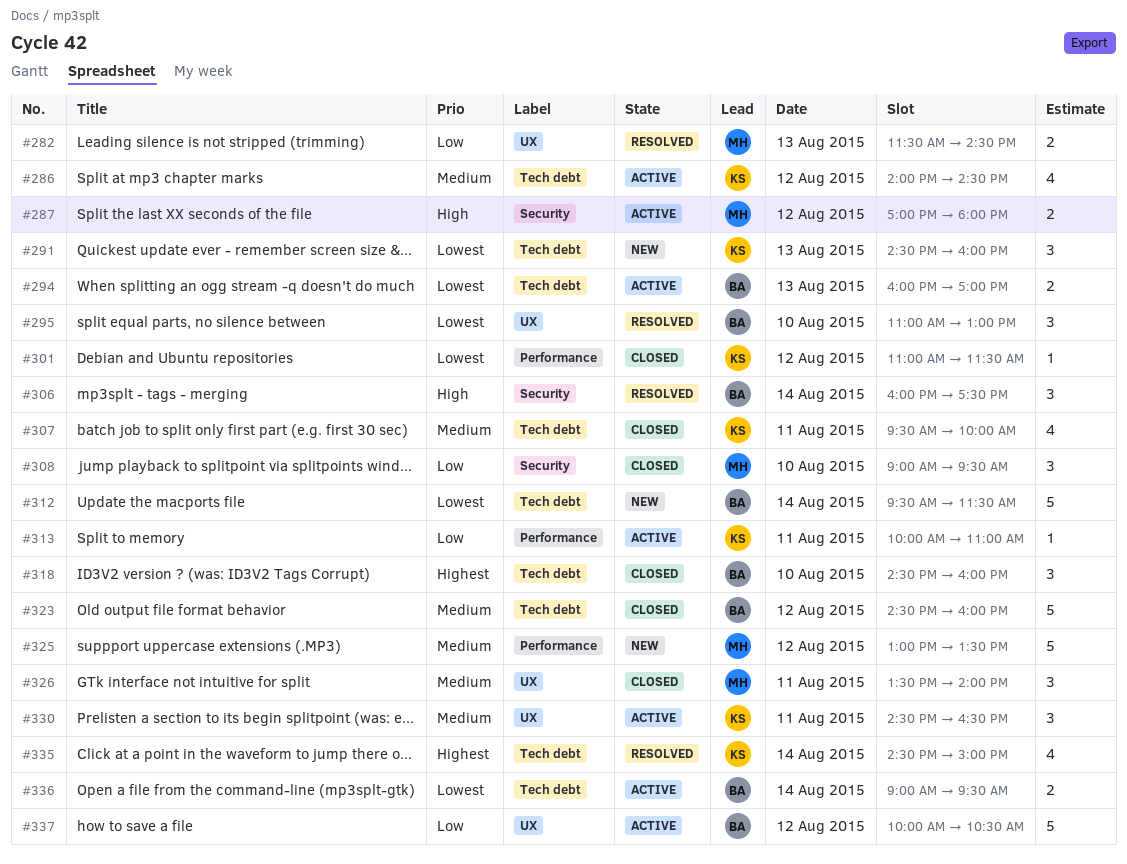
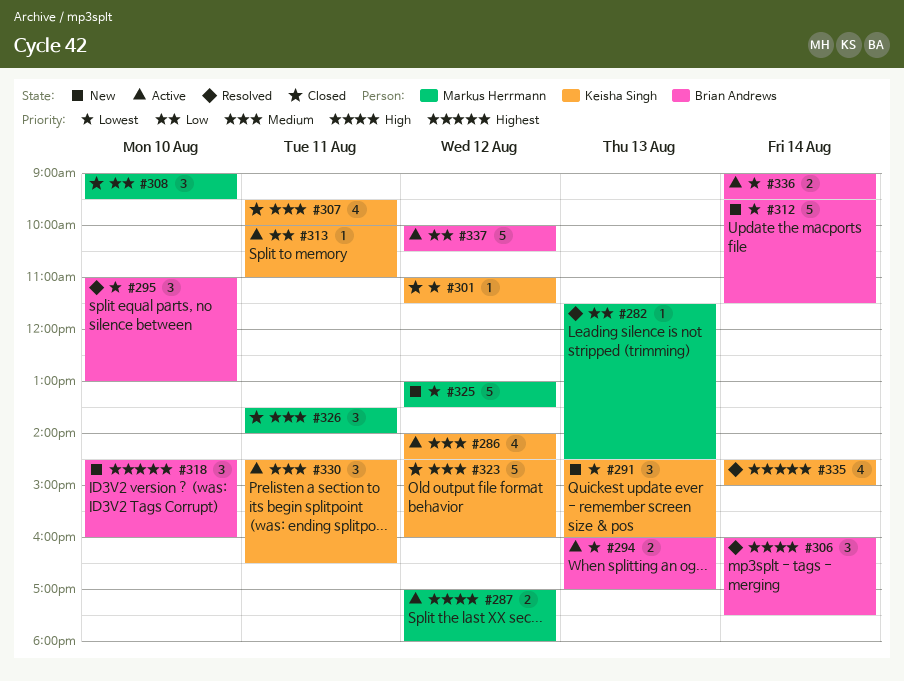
#282, estimate: 2 -> 1
#318, status: Closed -> New
#323, owner: Brian Andrews -> Keisha Singh
#325, priority: Medium -> Lowest

